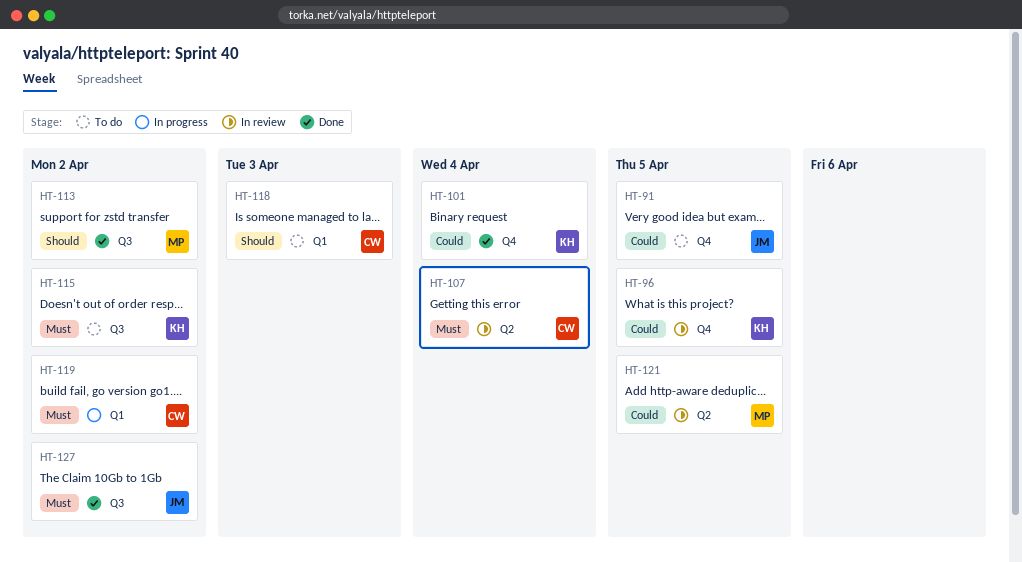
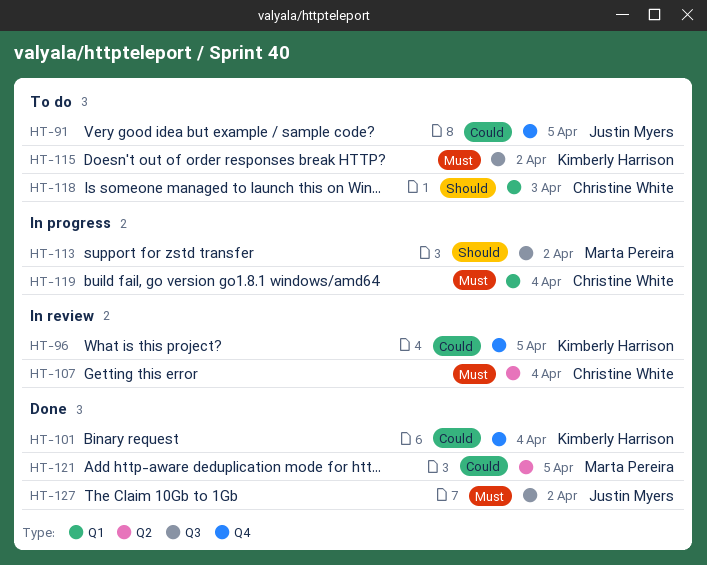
HT-113, status: Done -> In progress
HT-119, due: Apr 2 -> Apr 4
HT-121, status: In review -> Done

